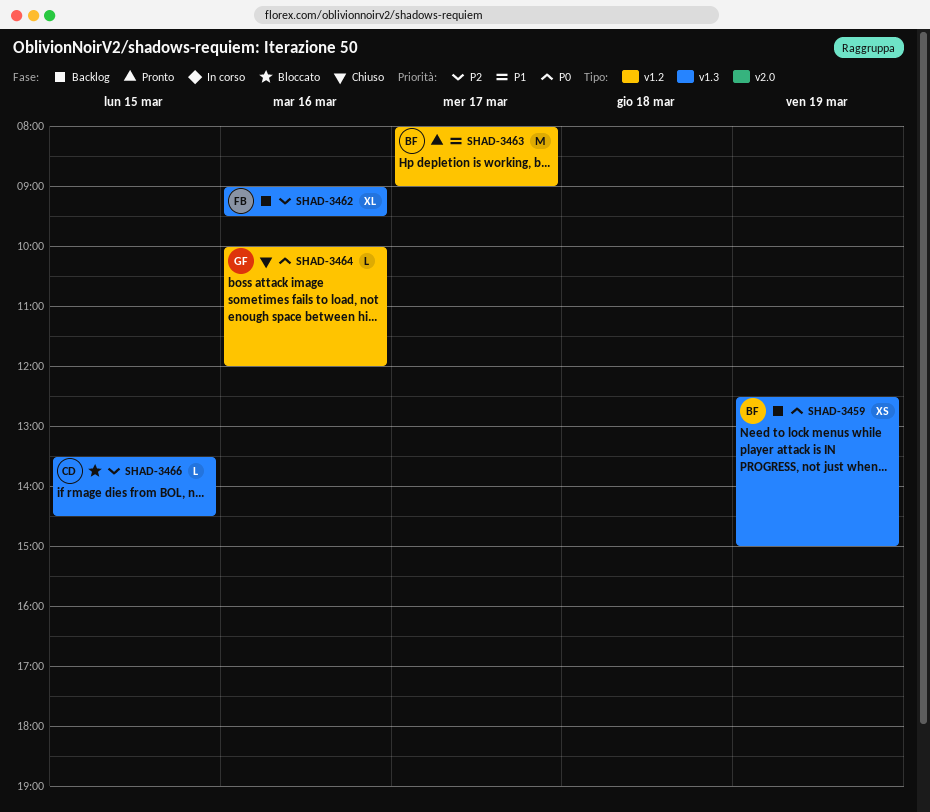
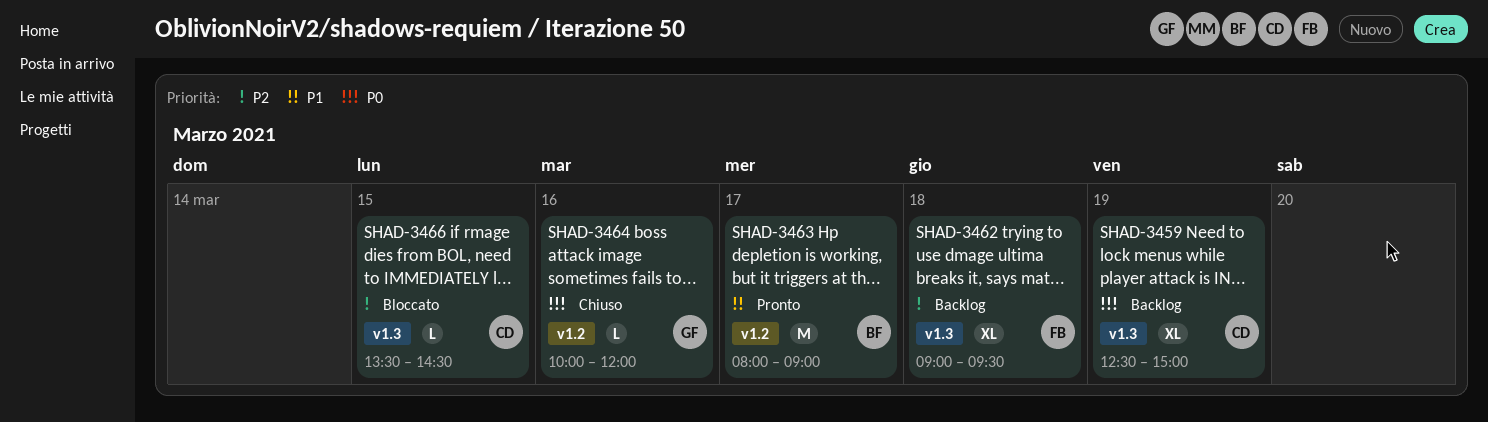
SHAD-3459, owner: BF -> CD
SHAD-3459, estimate: XS -> XL
SHAD-3462, day: Mar 16 -> Mar 18

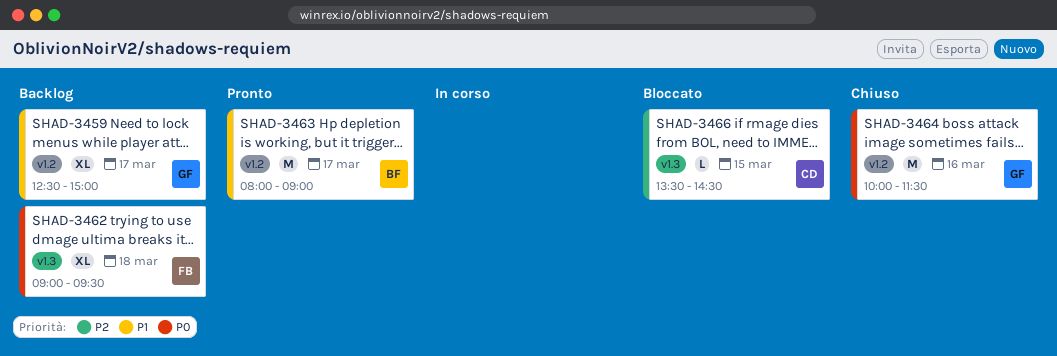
SHAD-3459, owner: CD -> GF
SHAD-3459, priority: P0 -> P1
SHAD-3459, label: v1.3 -> v1.2
SHAD-3459, day: Mar 19 -> Mar 17
SHAD-3462, priority: P2 -> P0
SHAD-3464, estimate: L -> M
SHAD-3464, ends: 12:00 -> 11:30

